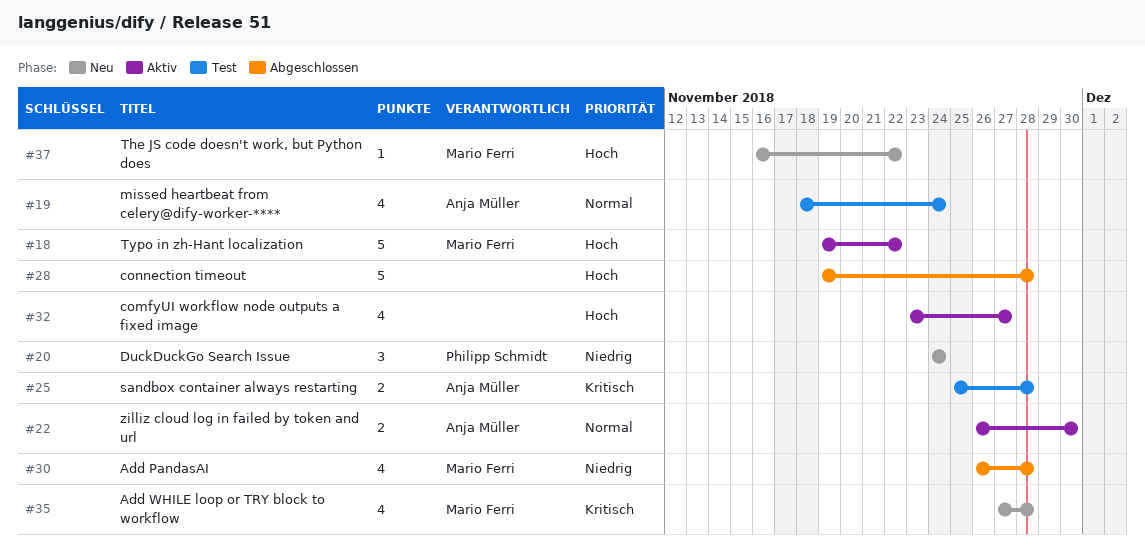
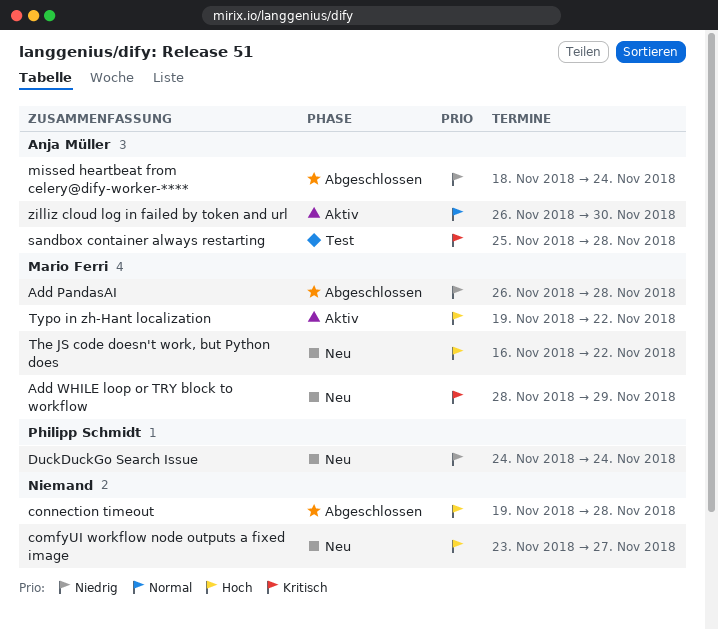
Add WHILE loop or TRY block to workflow, start: Nov 27 -> Nov 28
Add WHILE loop or TRY block to workflow, due: Nov 28 -> Nov 29
comfyUI workflow node outputs a fixed image, status: Aktiv -> Neu
missed heartbeat from celery@dify-worker-****, status: Test -> Abgeschlossen
missed heartbeat from celery@dify-worker-****, priority: Normal -> Niedrig

